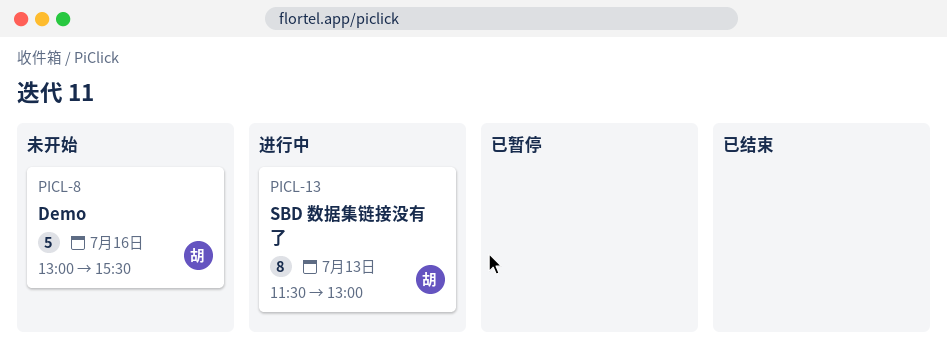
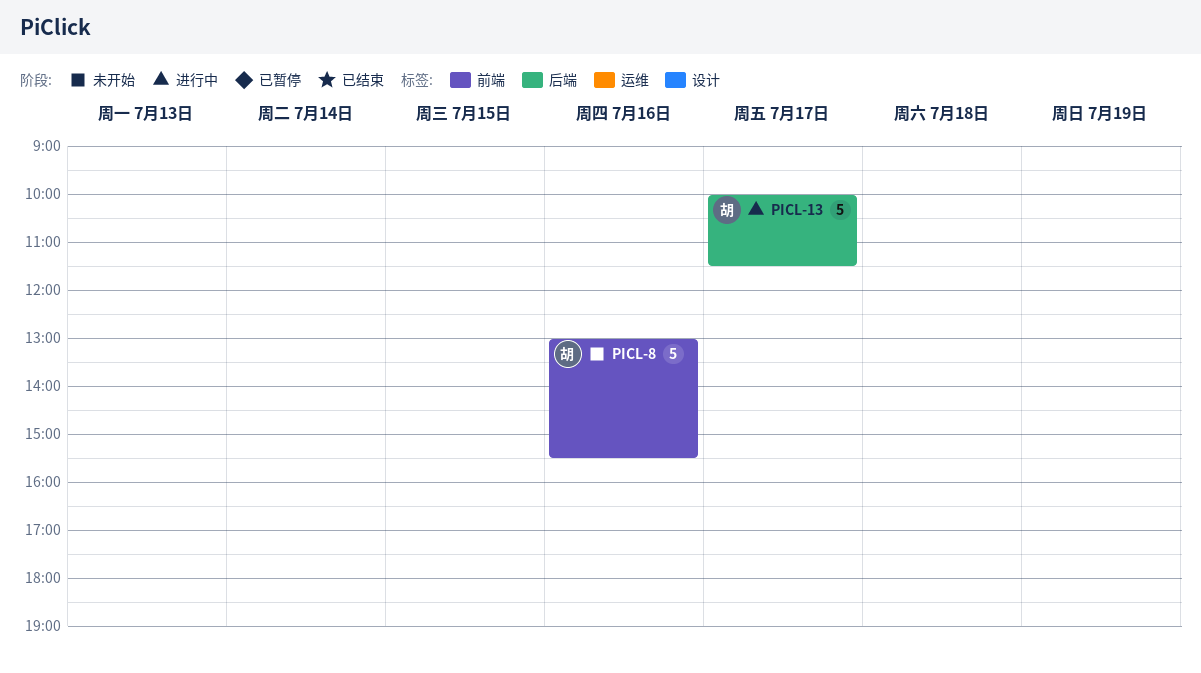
PICL-13, estimate: 8 -> 5
PICL-13, day: Jul 13 -> Jul 17
PICL-13, begins: 11:30 -> 10:00
PICL-13, ends: 13:00 -> 11:30

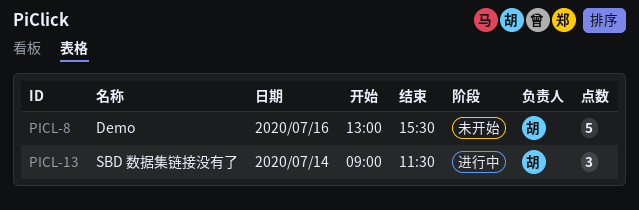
PICL-13, estimate: 5 -> 3
PICL-13, day: Jul 17 -> Jul 14
PICL-13, begins: 10:00 -> 09:00

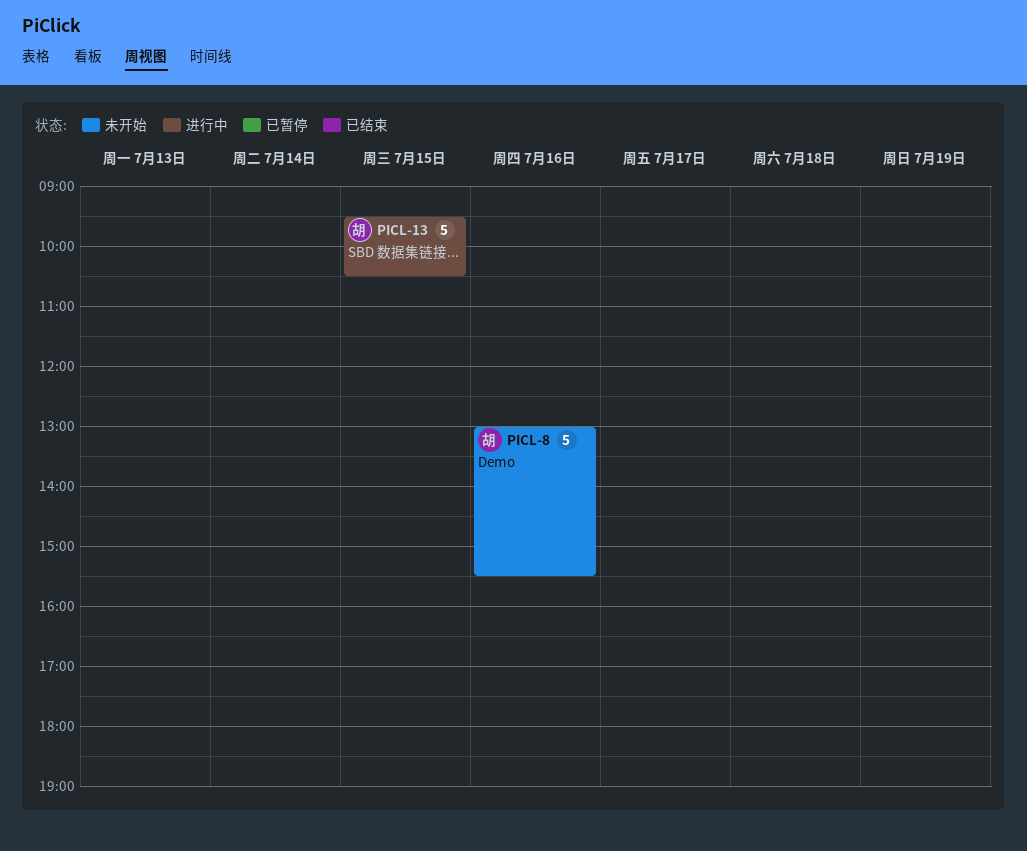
PICL-13, estimate: 3 -> 5
PICL-13, day: Jul 14 -> Jul 15
PICL-13, begins: 09:00 -> 09:30
PICL-13, ends: 11:30 -> 10:30

